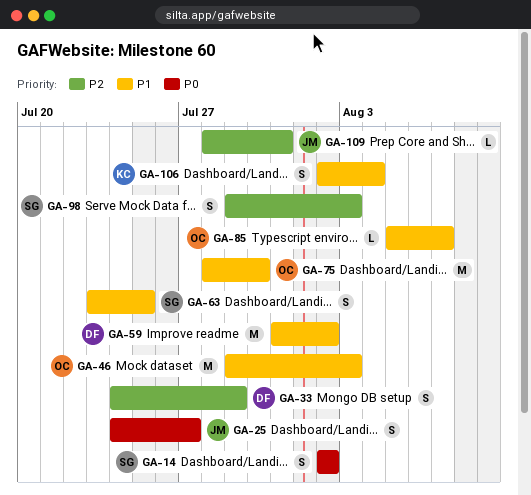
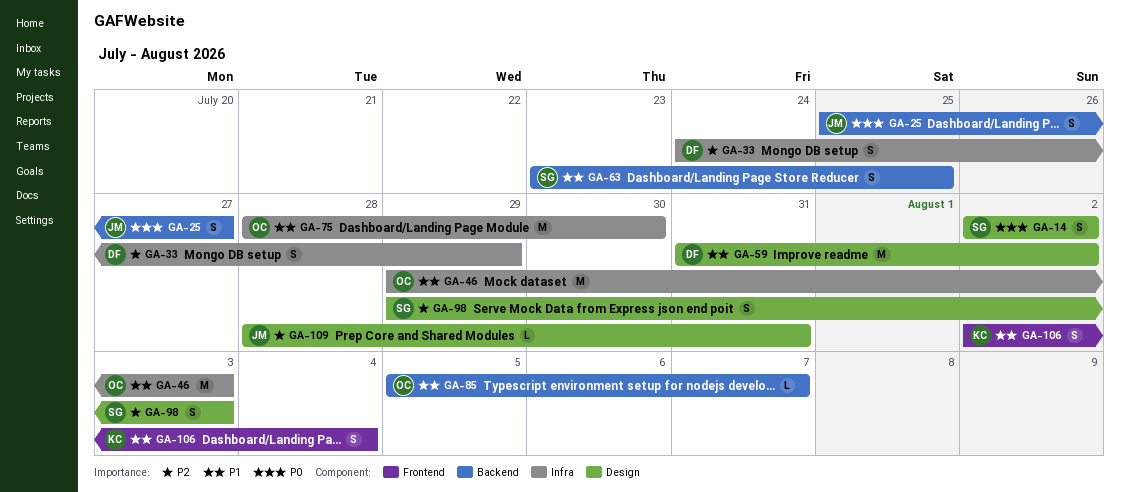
GA-25, start: Jul 24 -> Jul 25

